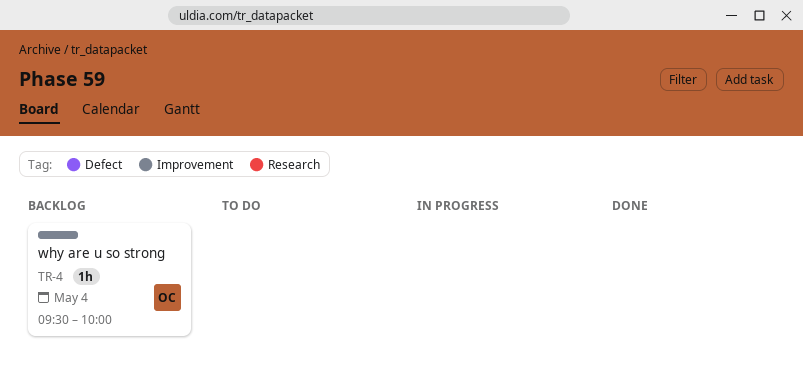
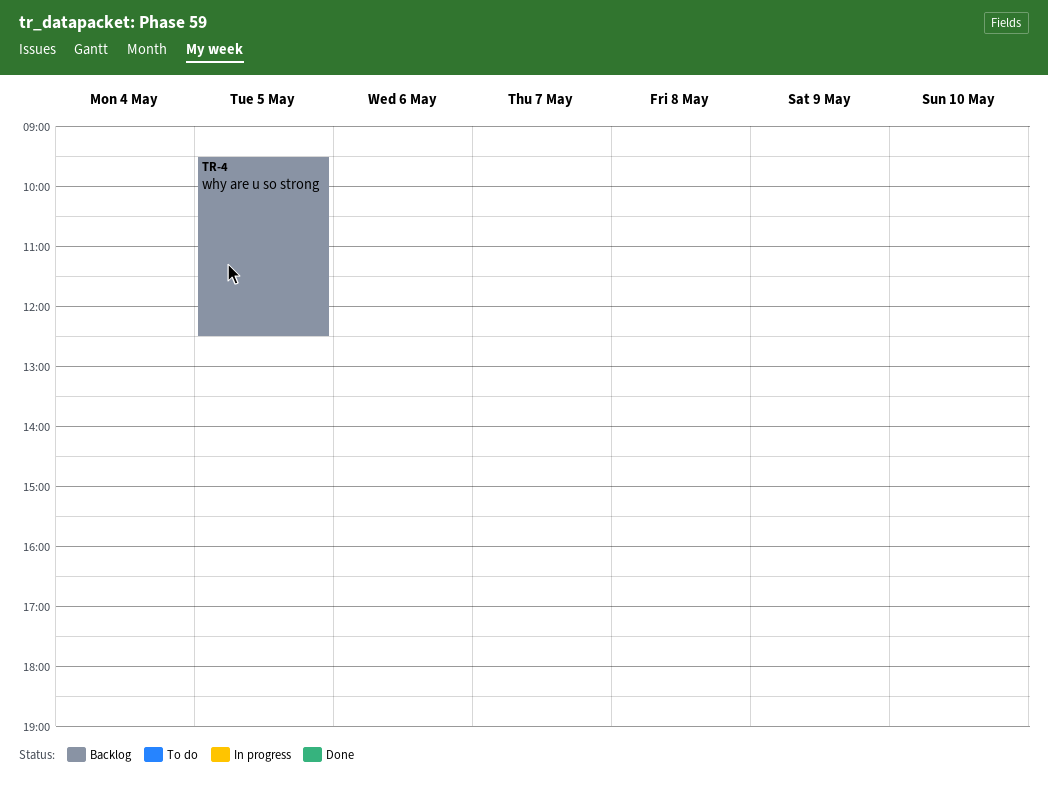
TR-4, day: May 4 -> May 5
TR-4, ends: 10:00 -> 12:30

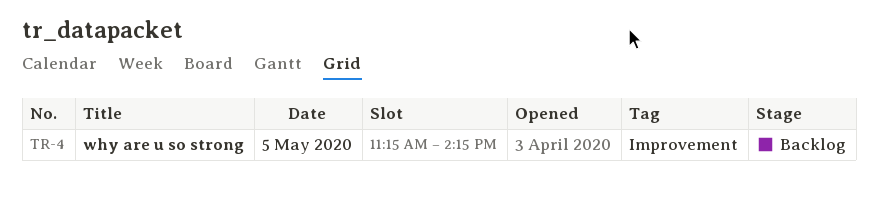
TR-4, begins: 09:30 -> 11:15
TR-4, ends: 12:30 -> 14:15

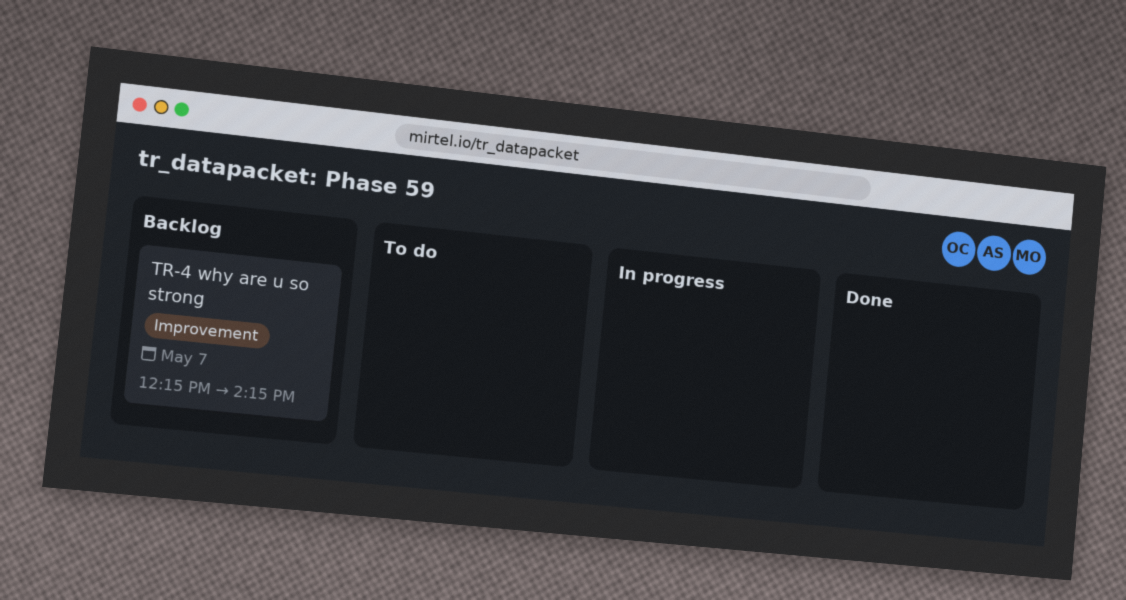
TR-4, day: May 5 -> May 7
TR-4, begins: 11:15 -> 12:15

